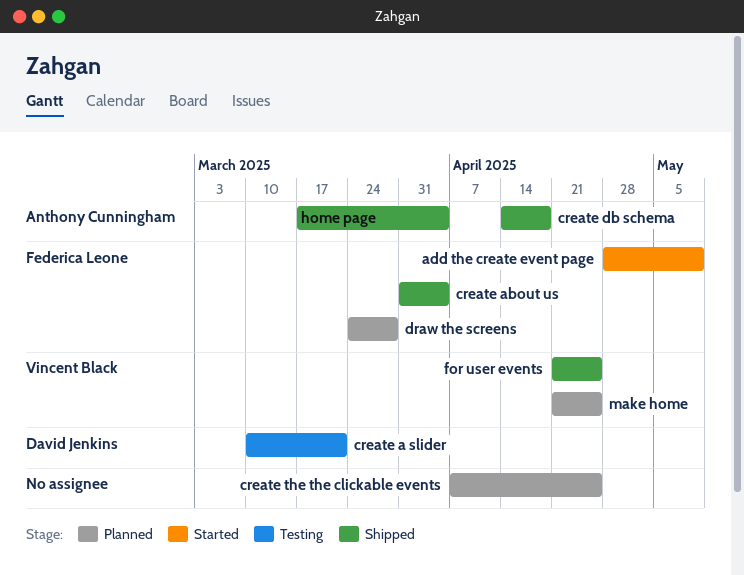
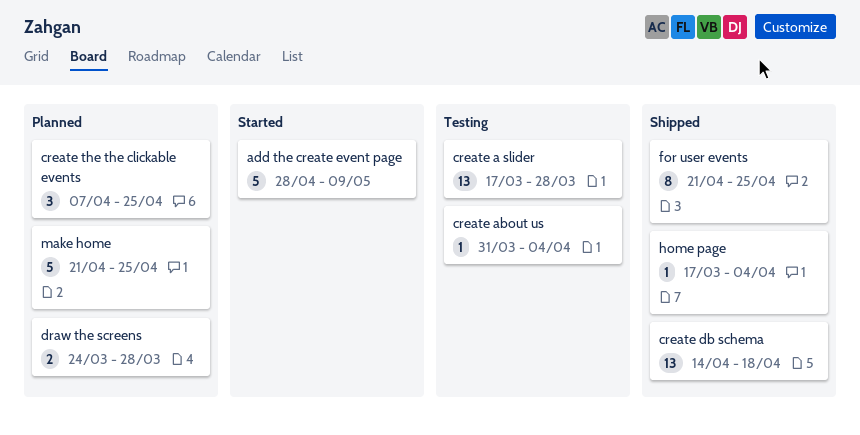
create a slider, start: Mar 10 -> Mar 17
create a slider, due: Mar 21 -> Mar 28
create about us, status: Shipped -> Testing

